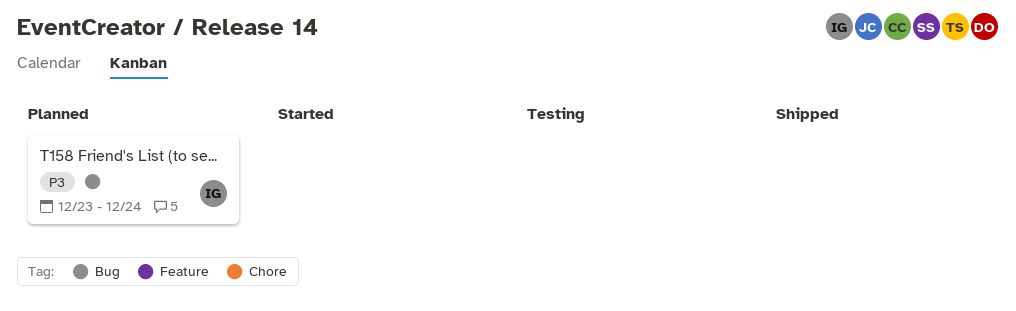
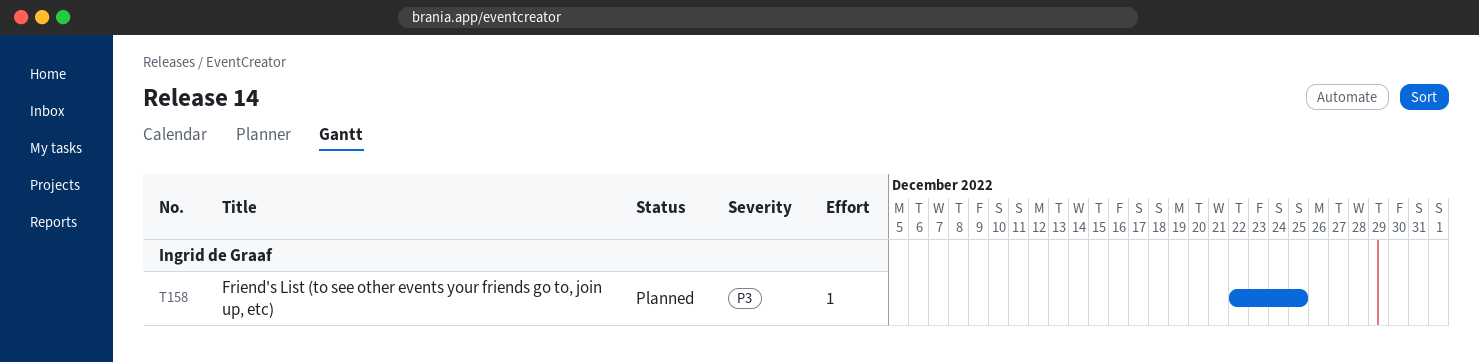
T158, start: Dec 23 -> Dec 22
T158, due: Dec 24 -> Dec 25

